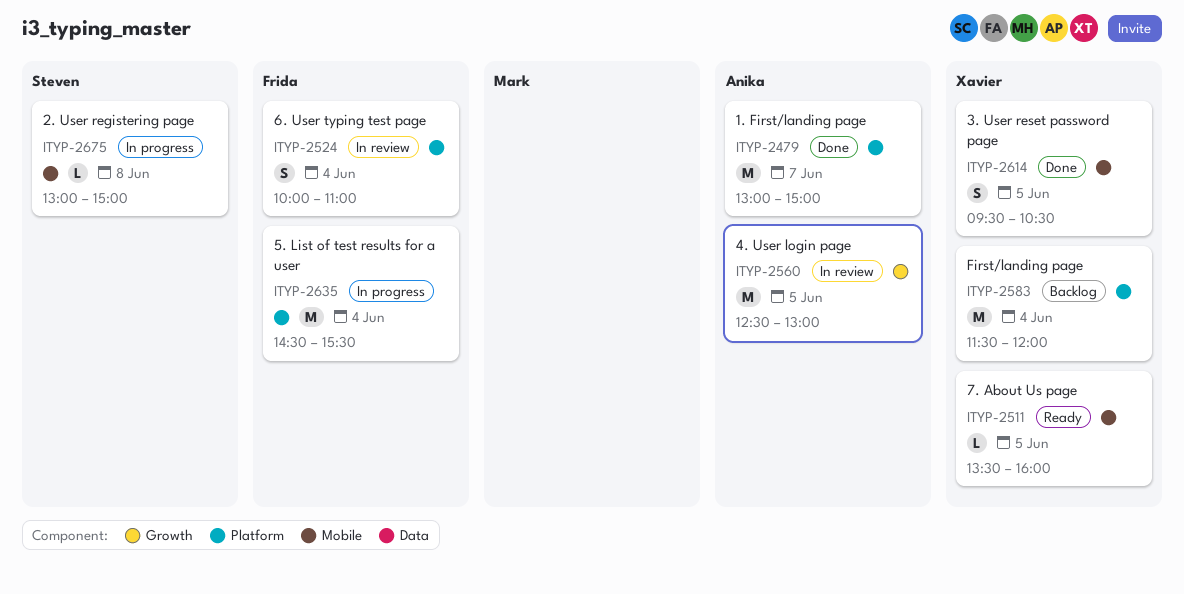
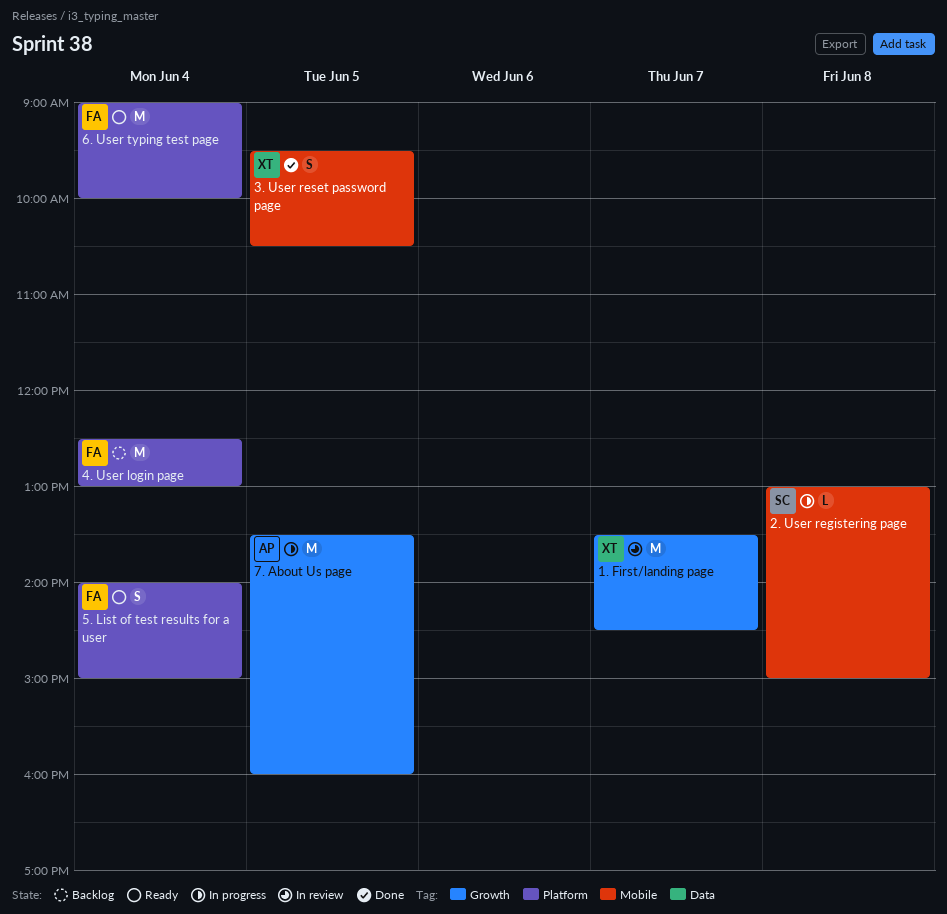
1. First/landing page, status: Done -> In review
1. First/landing page, owner: Anika -> Xavier
1. First/landing page, label: Platform -> Growth
1. First/landing page, begins: 13:00 -> 13:30
1. First/landing page, ends: 15:00 -> 14:30
4. User login page, status: In review -> Backlog
4. User login page, owner: Anika -> Frida
4. User login page, label: Growth -> Platform
4. User login page, day: Jun 5 -> Jun 4
5. List of test results for a user, status: In progress -> Ready
5. List of test results for a user, estimate: M -> S
5. List of test results for a user, begins: 14:30 -> 14:00
5. List of test results for a user, ends: 15:30 -> 15:00
6. User typing test page, status: In review -> Ready
6. User typing test page, estimate: S -> M
6. User typing test page, begins: 10:00 -> 09:00
6. User typing test page, ends: 11:00 -> 10:00
7. About Us page, status: Ready -> In progress
7. About Us page, owner: Xavier -> Anika
7. About Us page, label: Mobile -> Growth
7. About Us page, estimate: L -> M
First/landing page: present -> none

